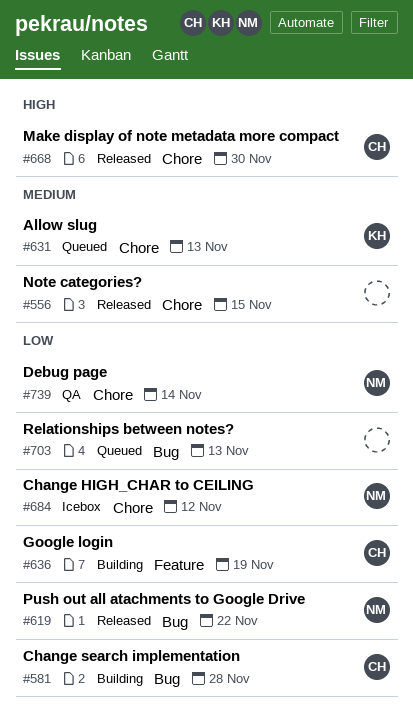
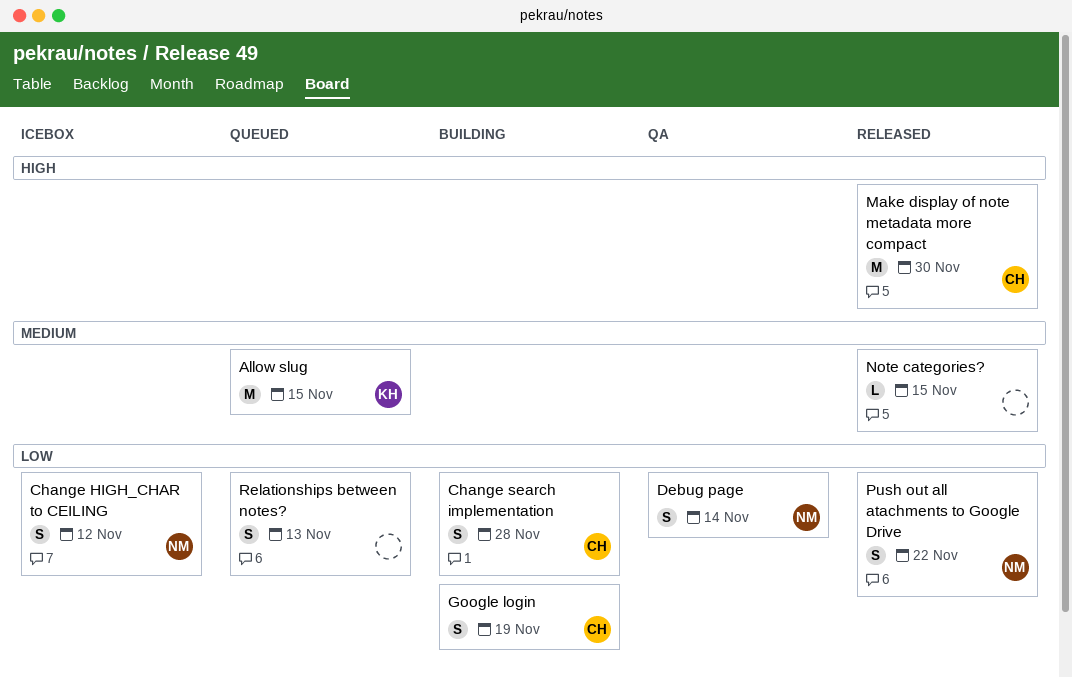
Allow slug, due: Nov 13 -> Nov 15

